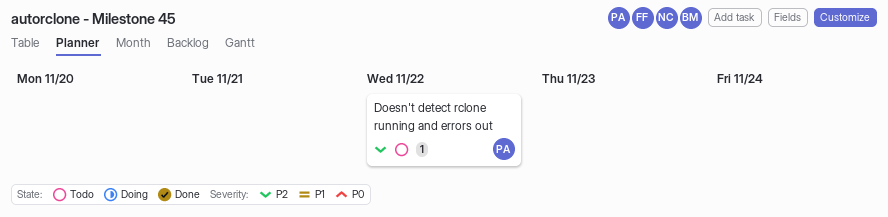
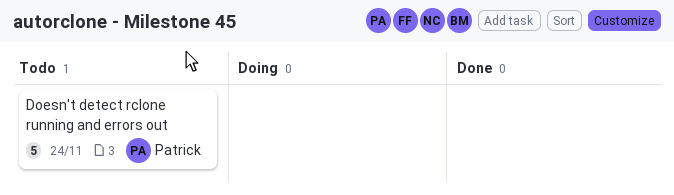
Doesn't detect rclone running and errors out, estimate: 1 -> 5
Doesn't detect rclone running and errors out, due: Nov 22 -> Nov 24

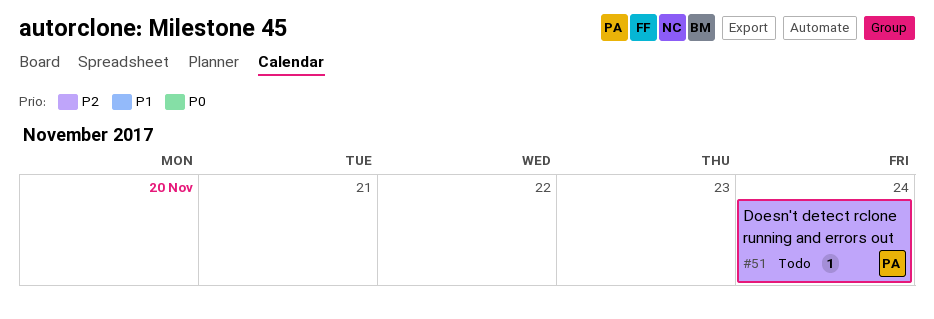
Doesn't detect rclone running and errors out, estimate: 5 -> 1

